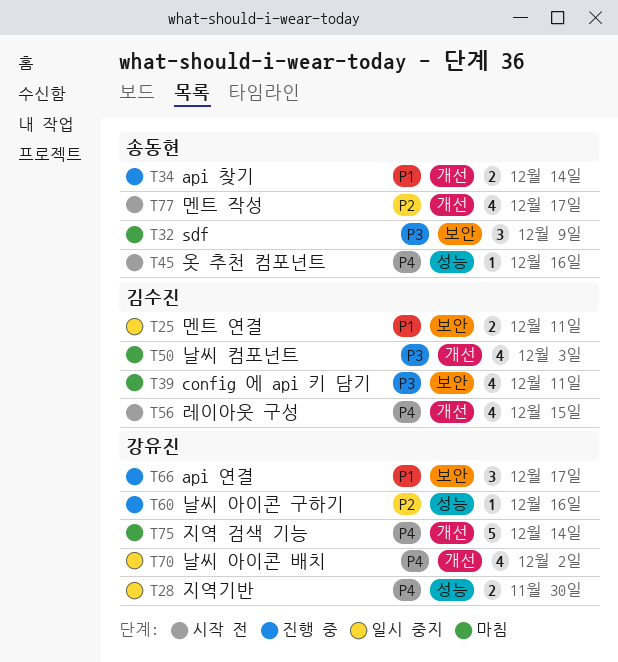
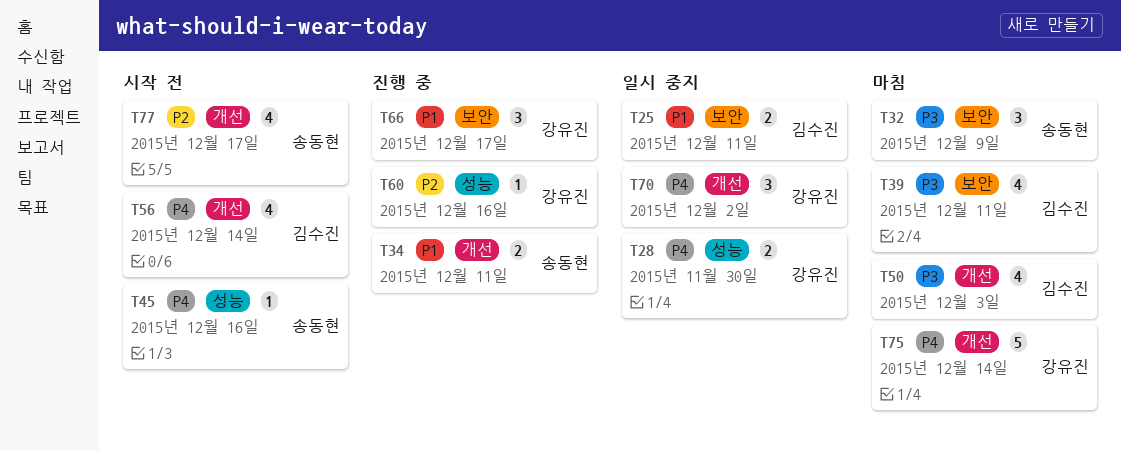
T34, due: Dec 14 -> Dec 11
T56, due: Dec 15 -> Dec 14
T70, estimate: 4 -> 3

